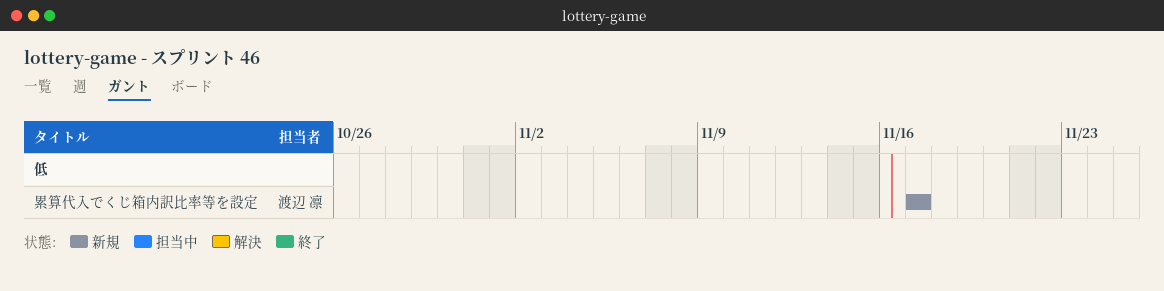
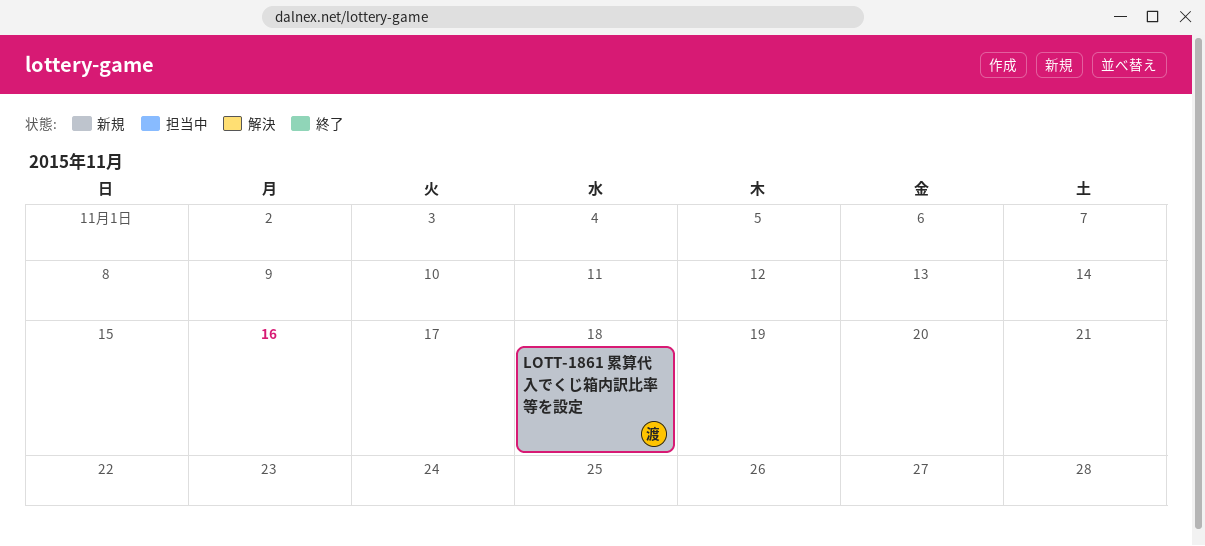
累算代入でくじ箱内訳比率等を設定, due: Nov 17 -> Nov 18

